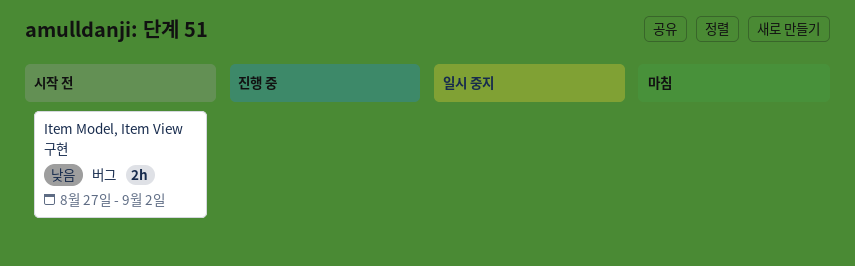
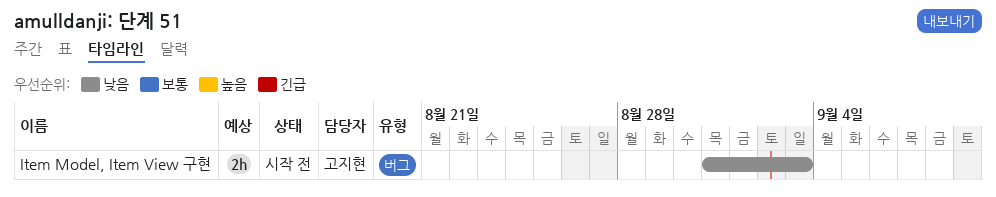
Item Model, Item View 구현, start: Aug 27 -> Aug 31
Item Model, Item View 구현, due: Sep 2 -> Sep 3

